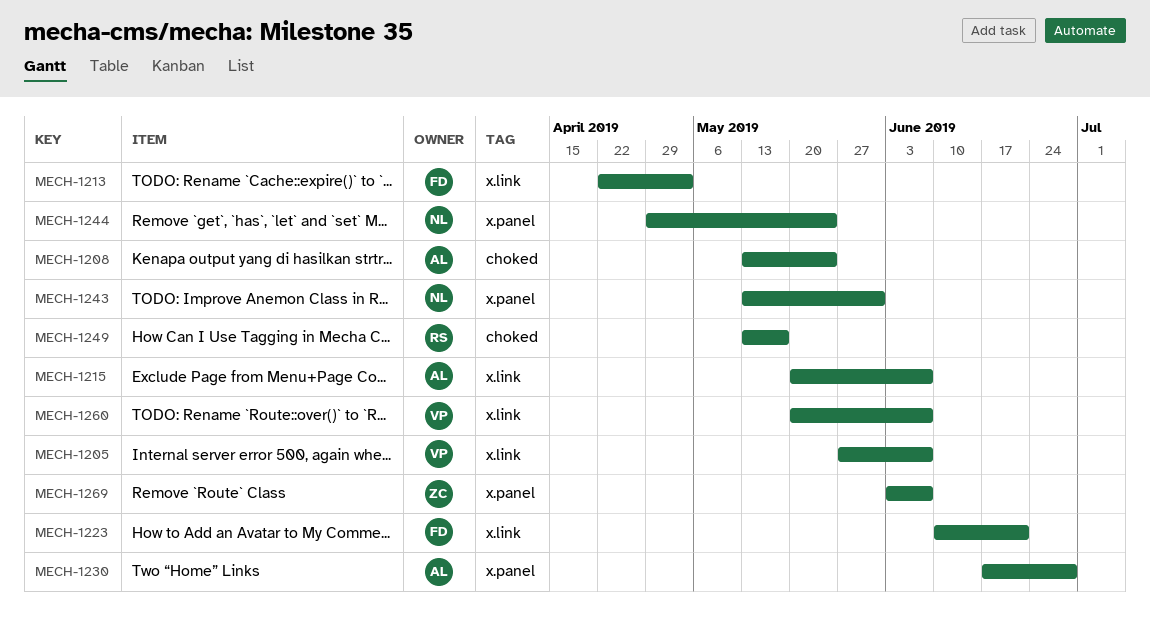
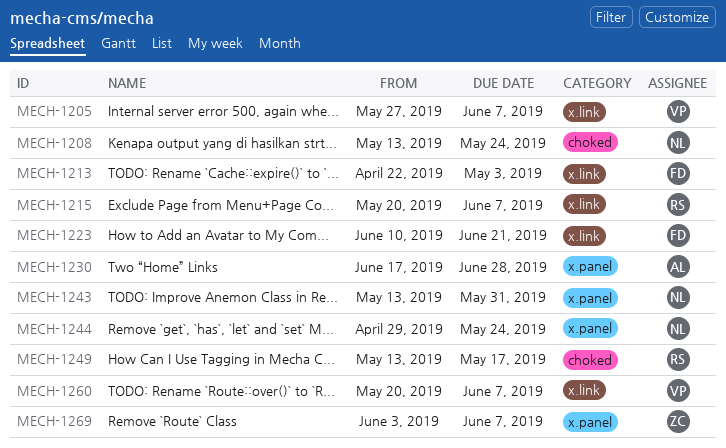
MECH-1208, owner: AL -> NL
MECH-1215, owner: AL -> RS

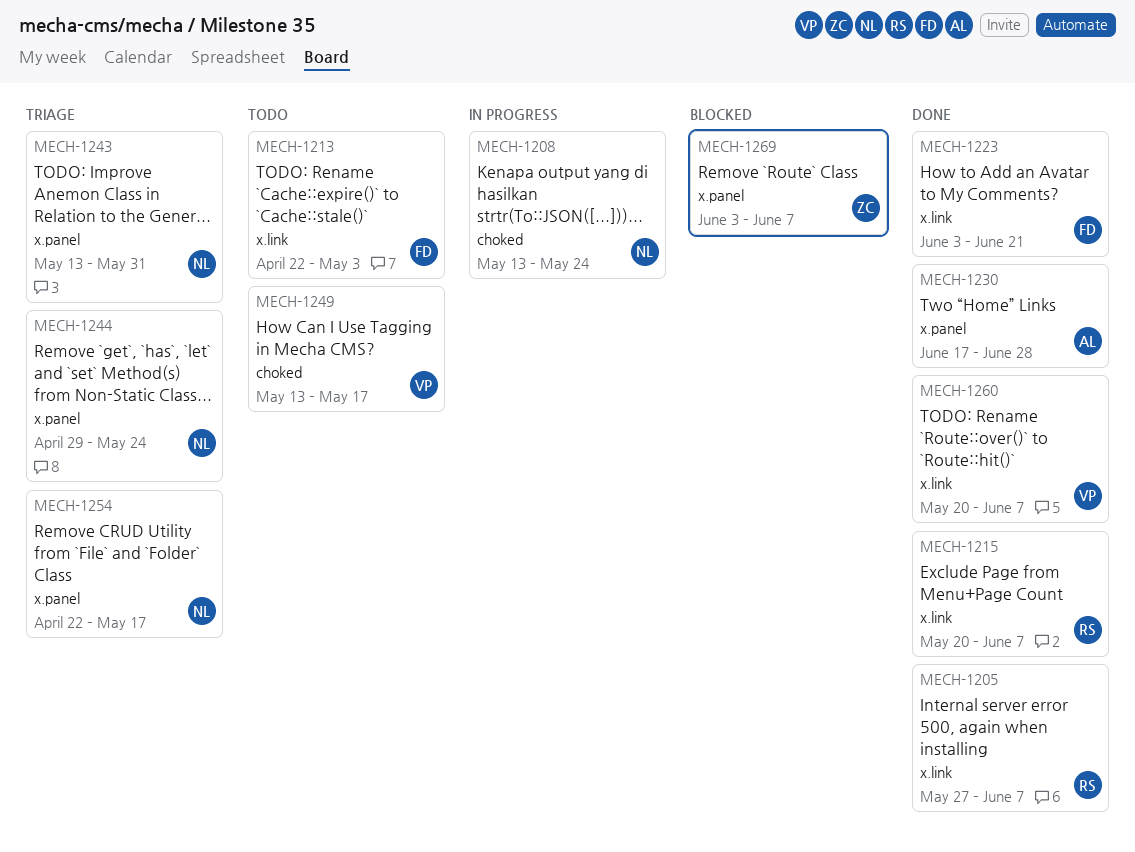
MECH-1205, owner: VP -> RS
MECH-1223, start: Jun 10 -> Jun 3
MECH-1249, owner: RS -> VP
MECH-1254: none -> present

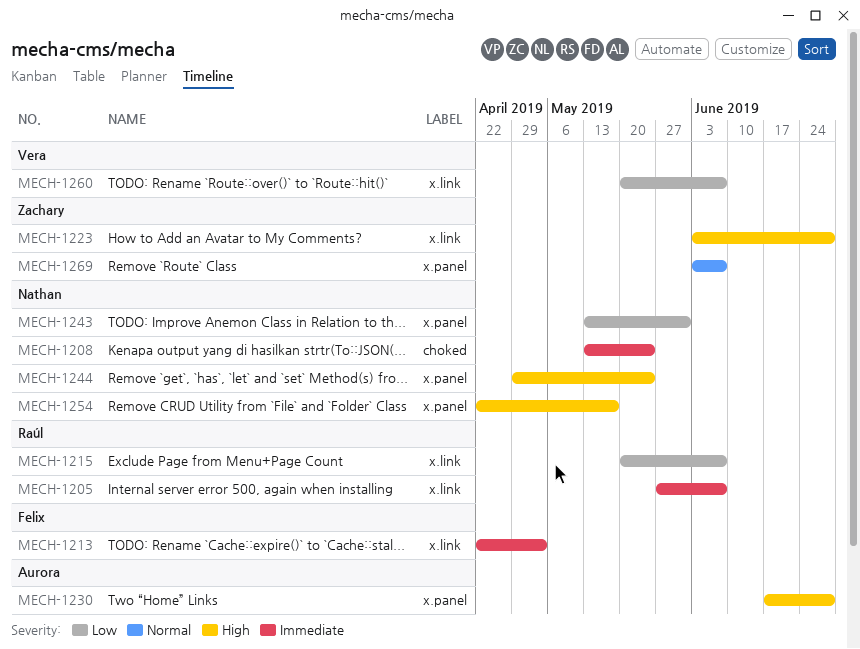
MECH-1223, owner: Felix -> Zachary
MECH-1223, due: Jun 21 -> Jun 28
MECH-1249: present -> none

